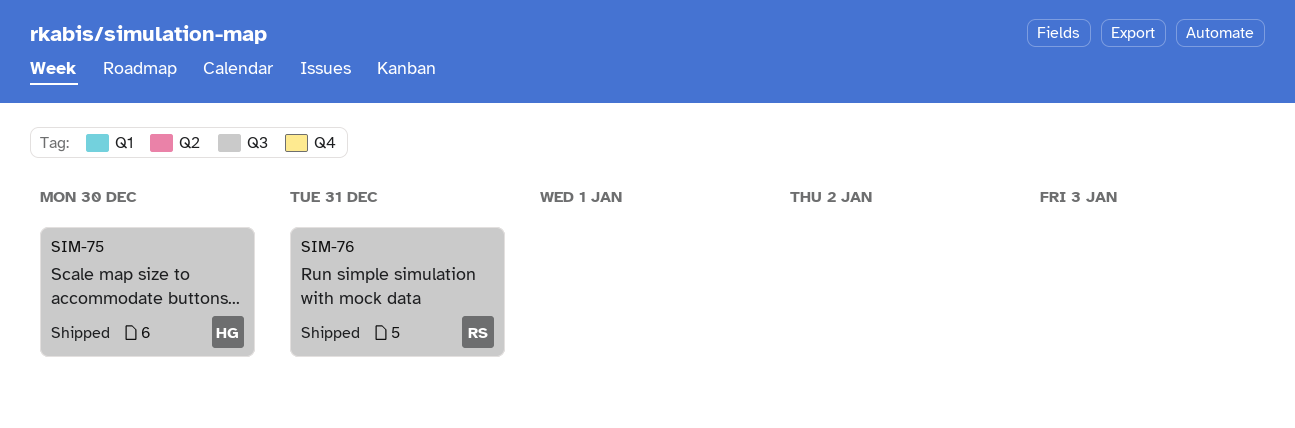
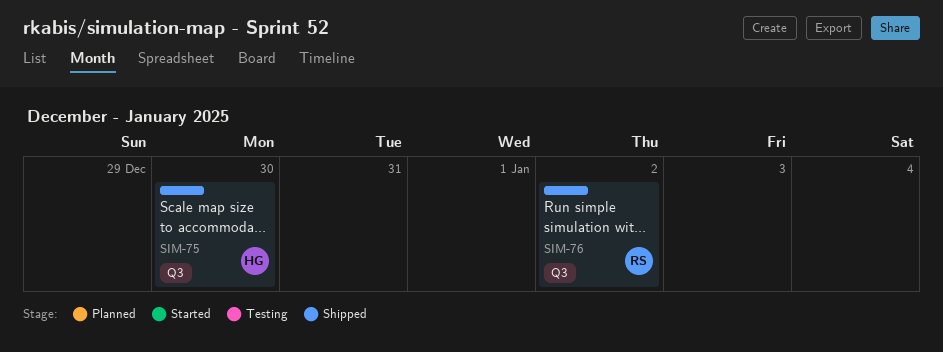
SIM-76, due: Dec 31 -> Jan 2

